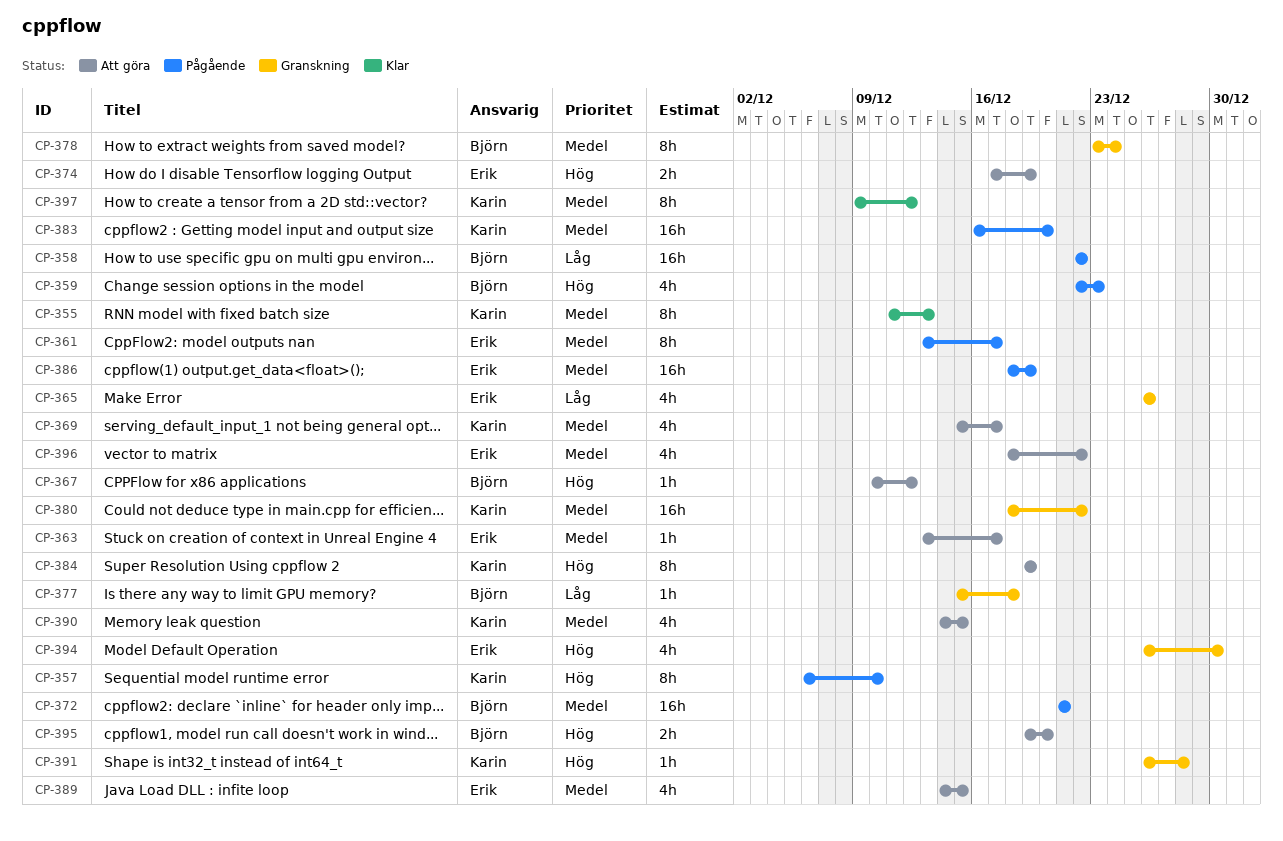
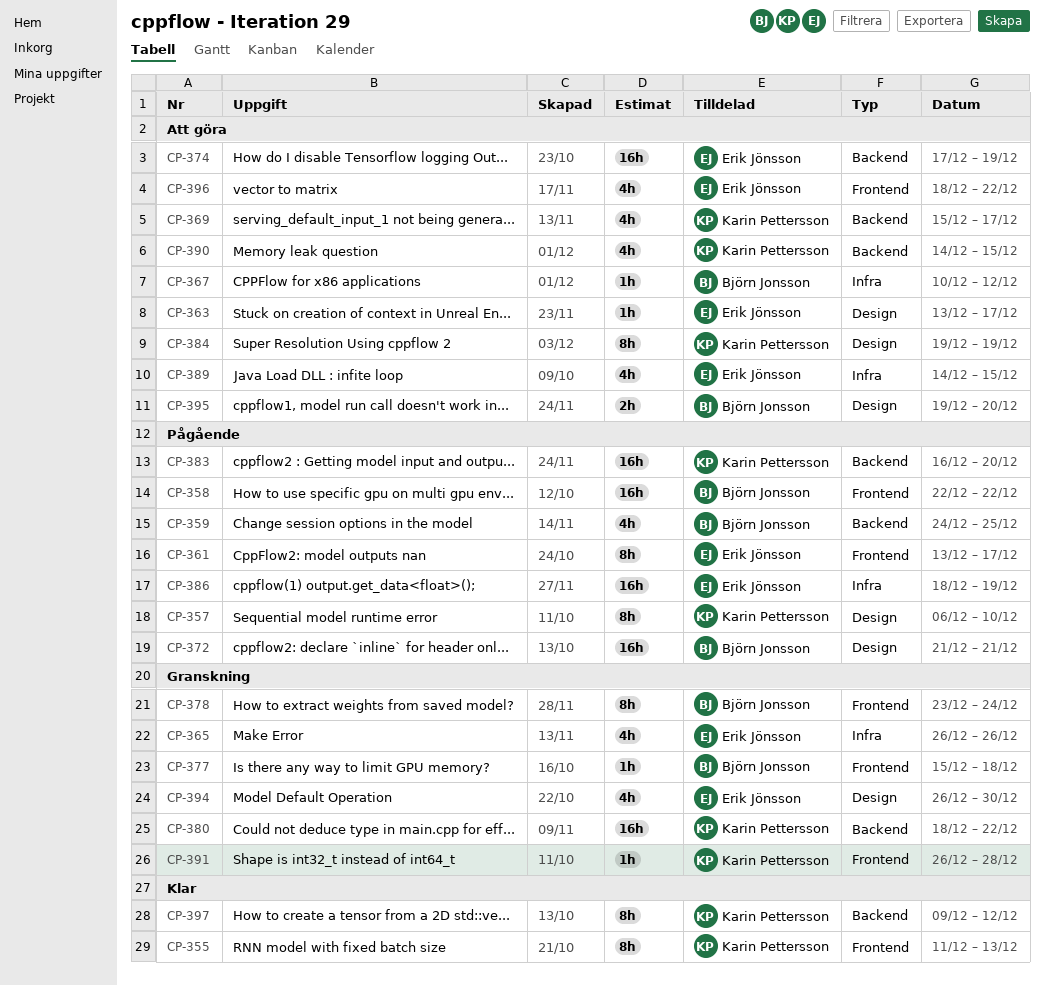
CP-359, start: Dec 22 -> Dec 24
CP-359, due: Dec 23 -> Dec 25
CP-374, estimate: 2h -> 16h

